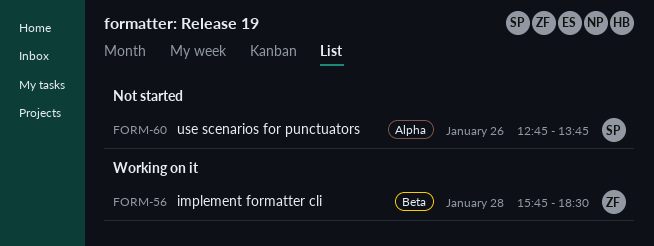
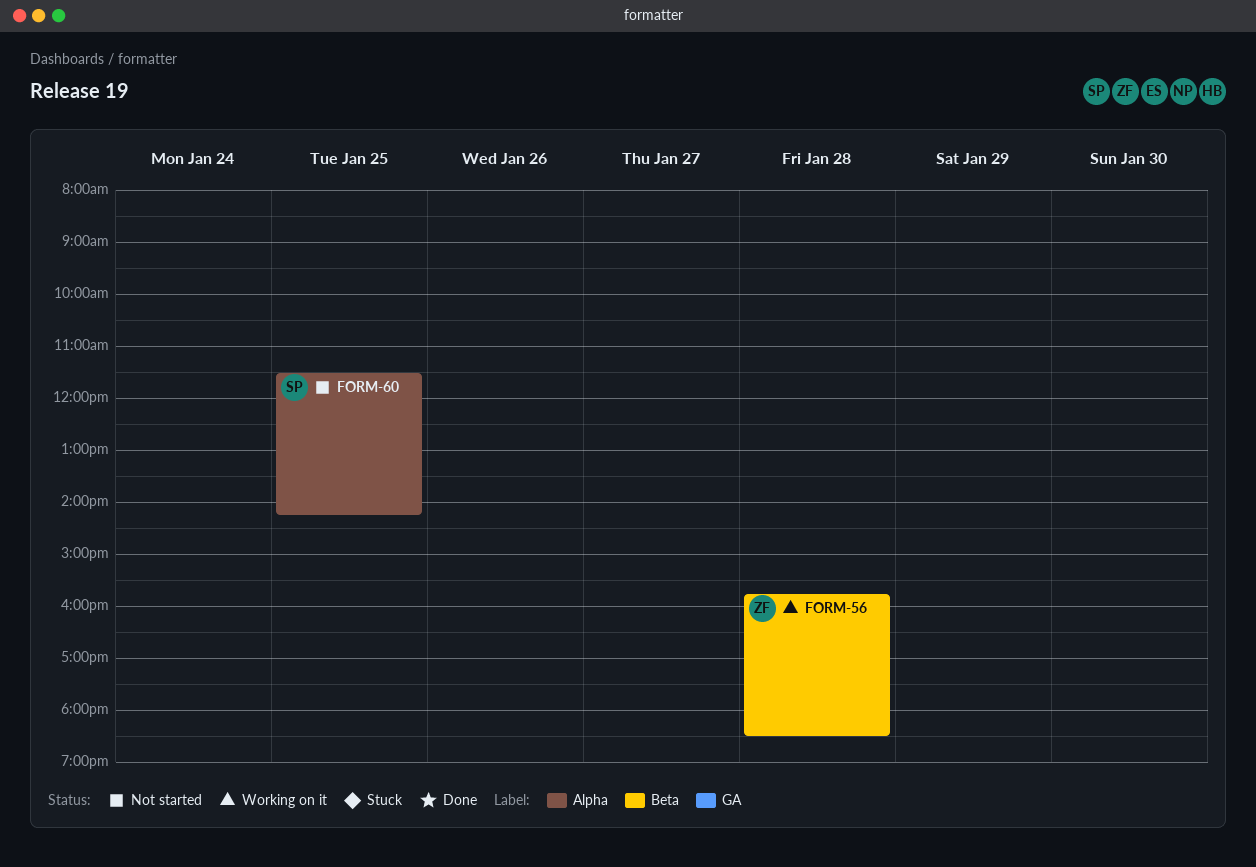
FORM-60, day: Jan 26 -> Jan 25
FORM-60, begins: 12:45 -> 11:30
FORM-60, ends: 13:45 -> 14:15

